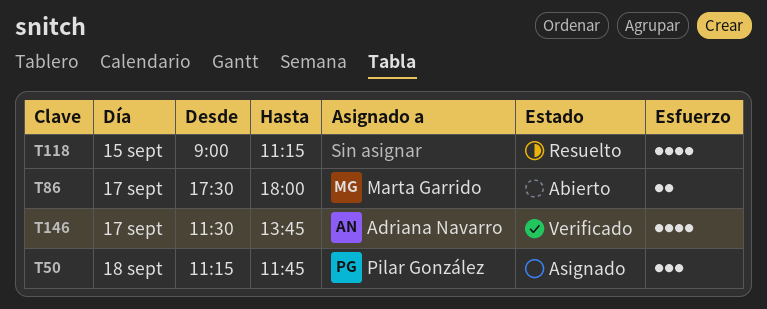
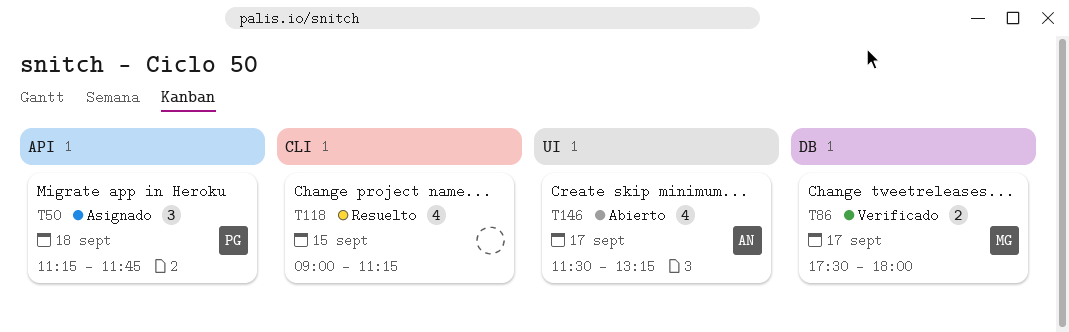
T86, status: Abierto -> Verificado
T146, status: Verificado -> Abierto
T146, ends: 13:45 -> 13:15

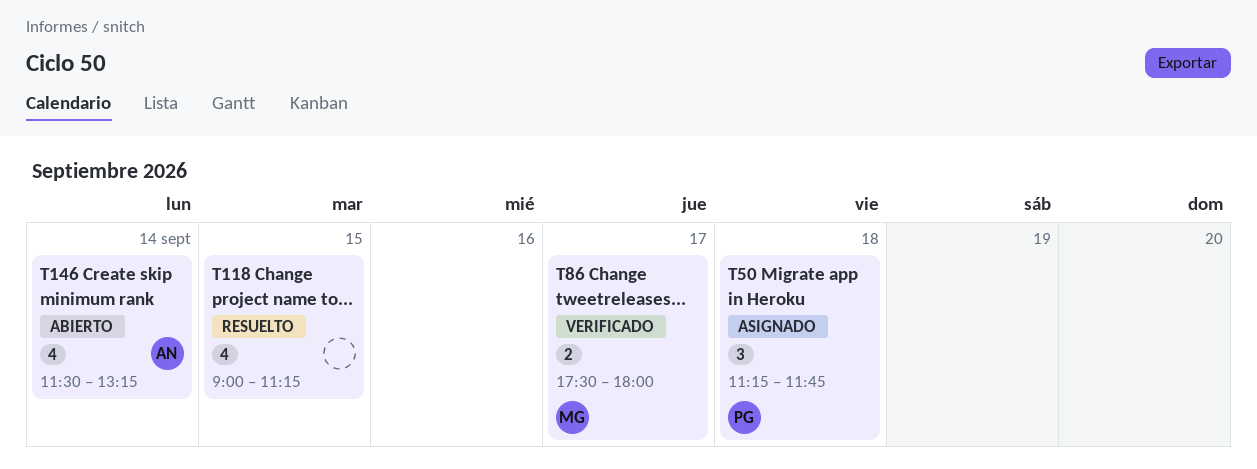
T146, day: Sep 17 -> Sep 14

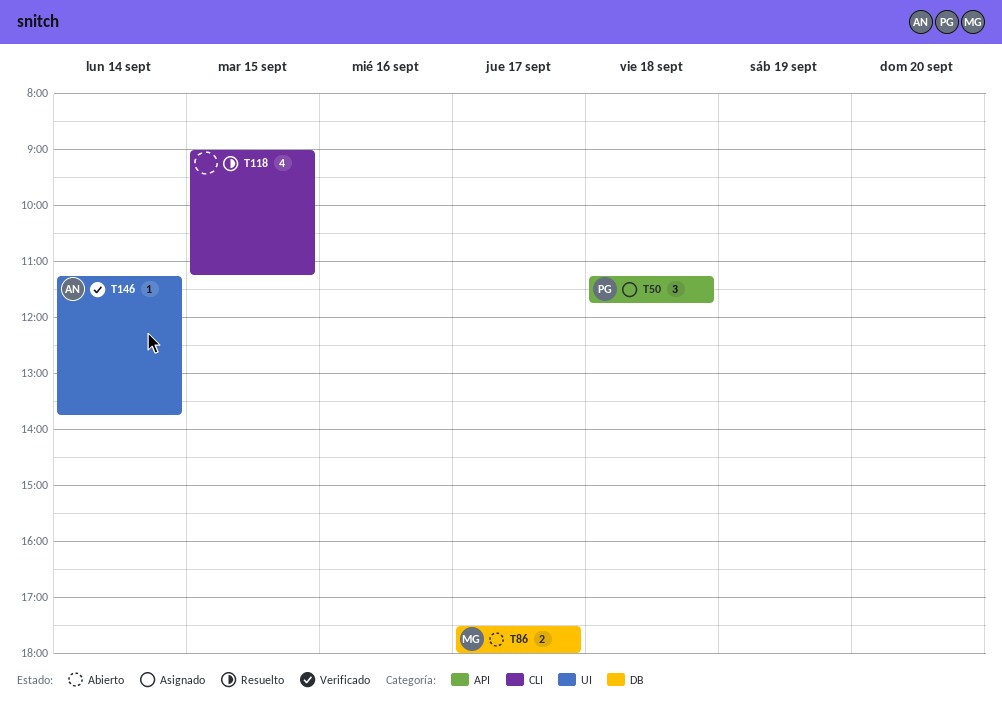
T86, status: Verificado -> Abierto
T146, status: Abierto -> Verificado
T146, estimate: 4 -> 1
T146, begins: 11:30 -> 11:15
T146, ends: 13:15 -> 13:45

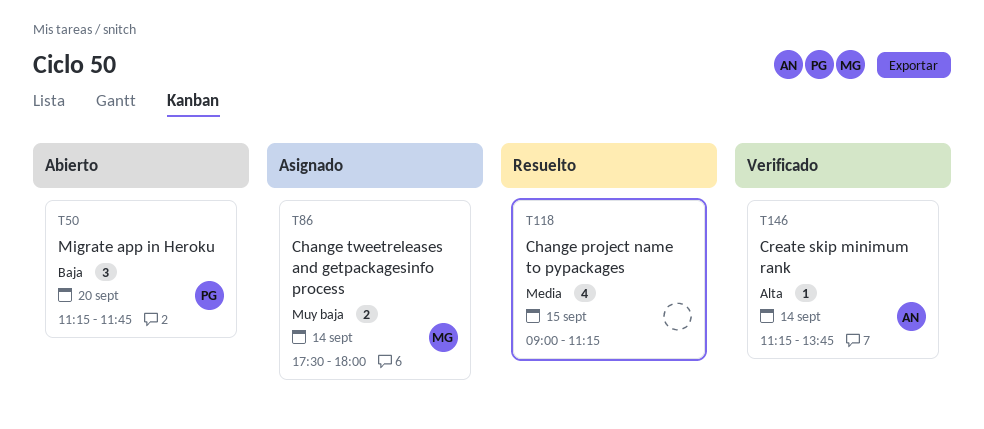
T50, status: Asignado -> Abierto
T50, day: Sep 18 -> Sep 20
T86, status: Abierto -> Asignado
T86, day: Sep 17 -> Sep 14

